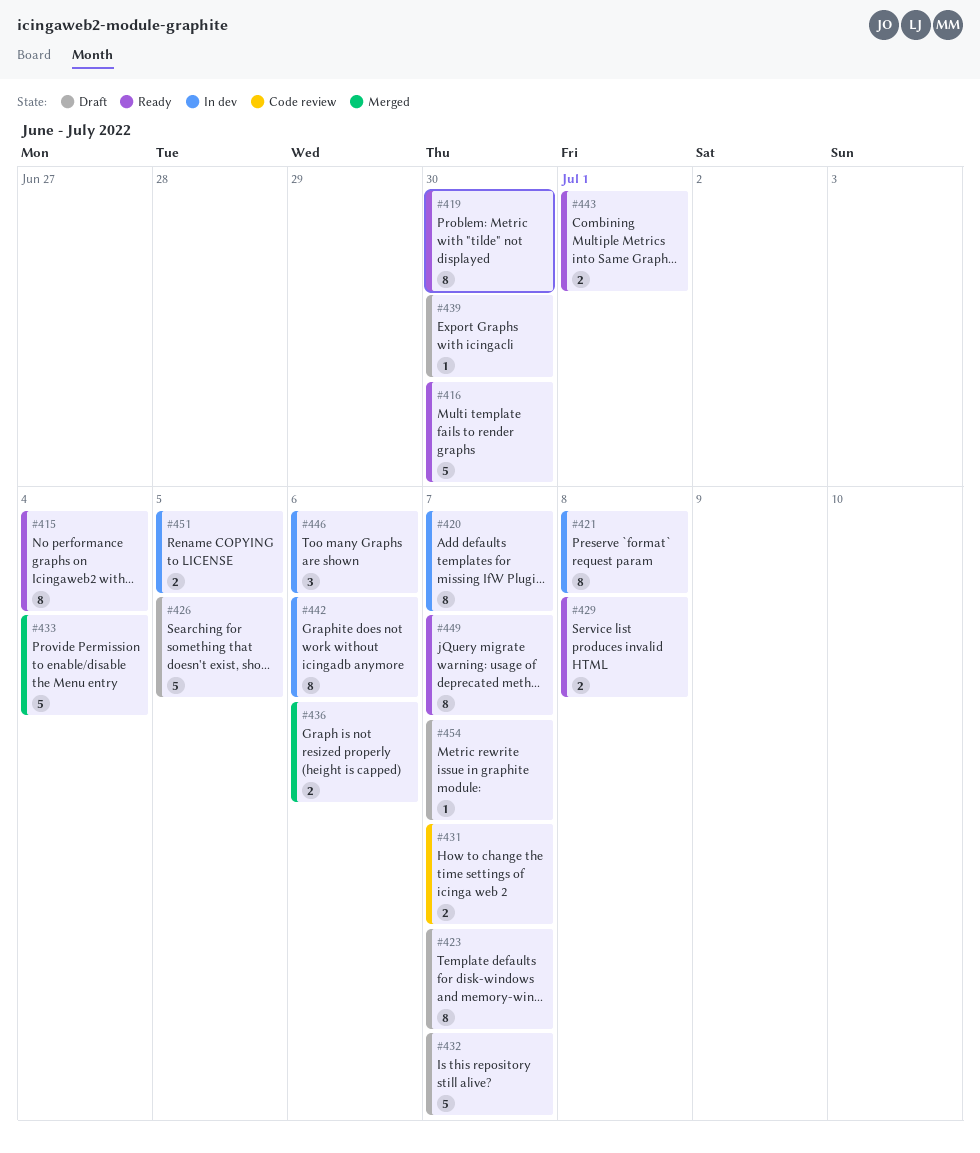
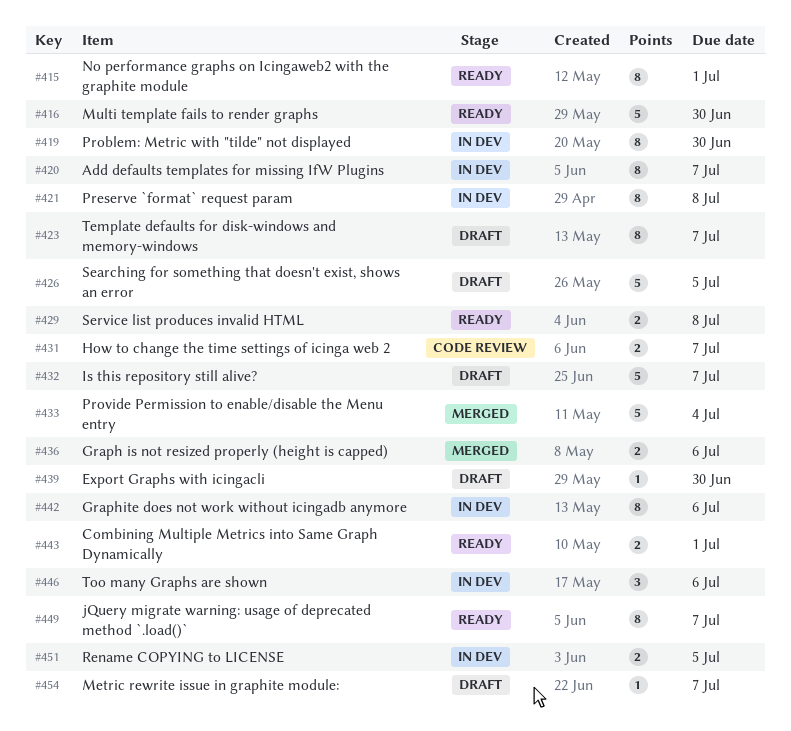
#415, due: Jul 4 -> Jul 1
#419, status: Ready -> In dev

